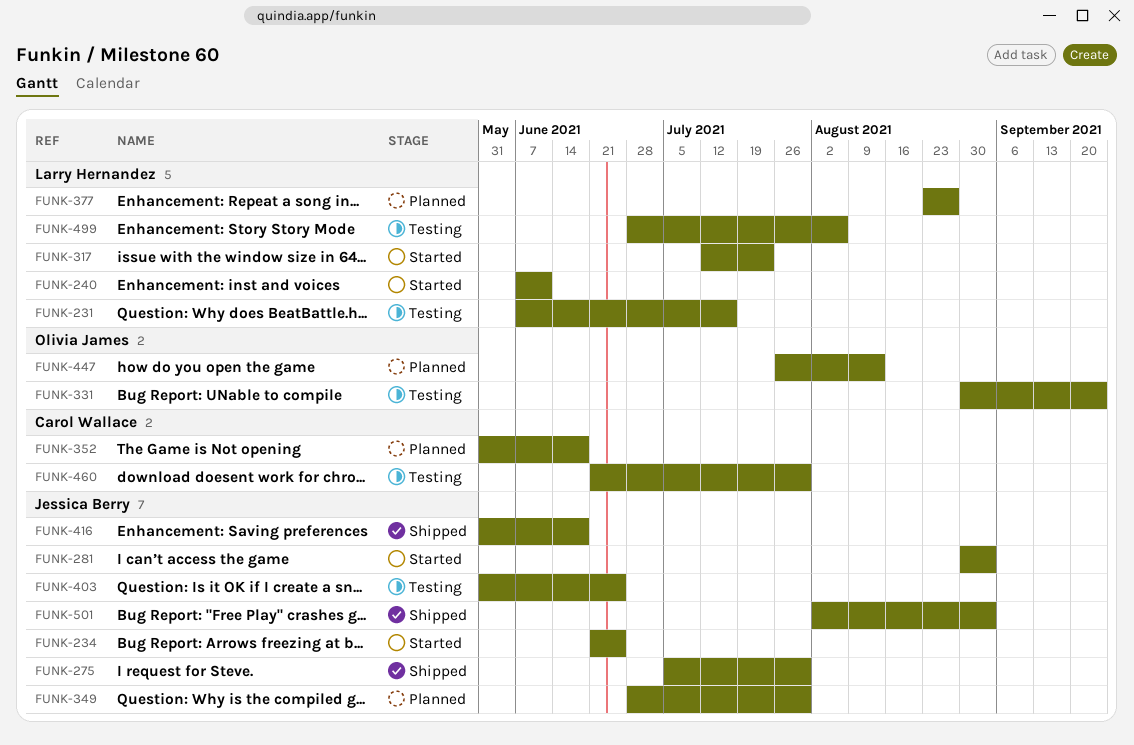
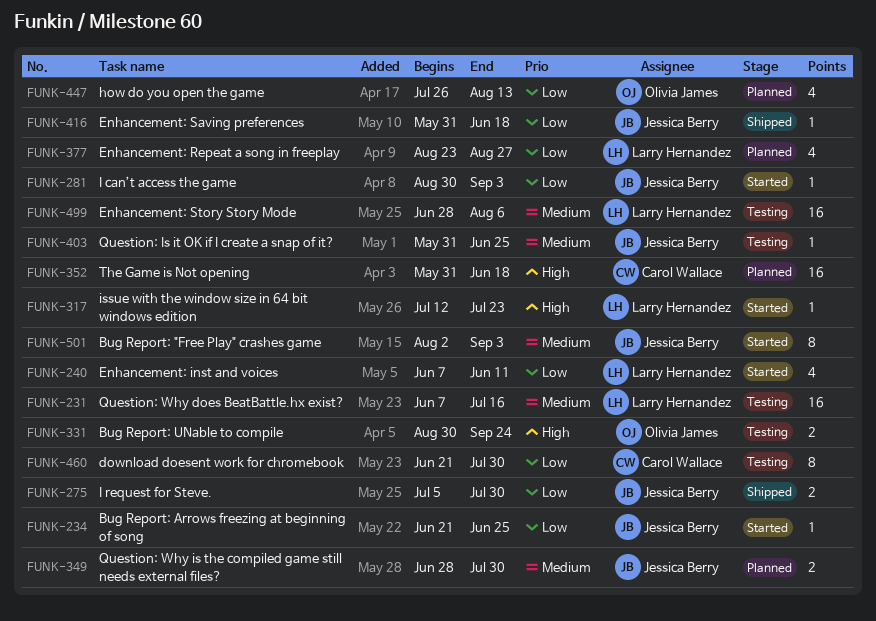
FUNK-501, status: Shipped -> Started

